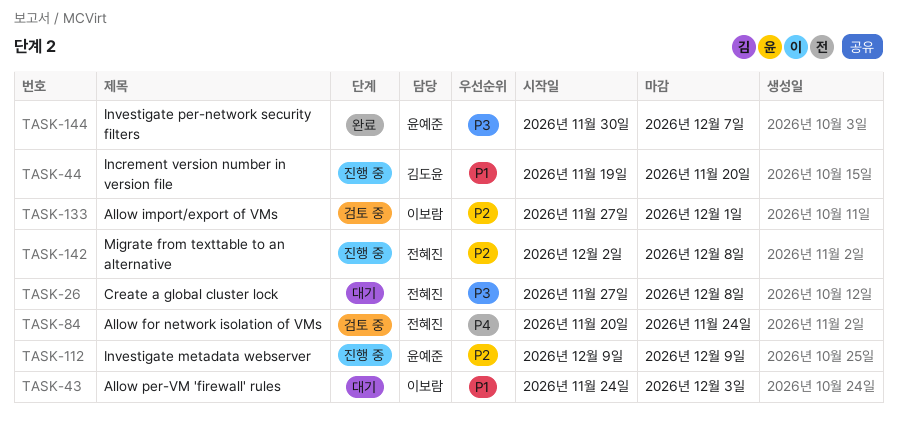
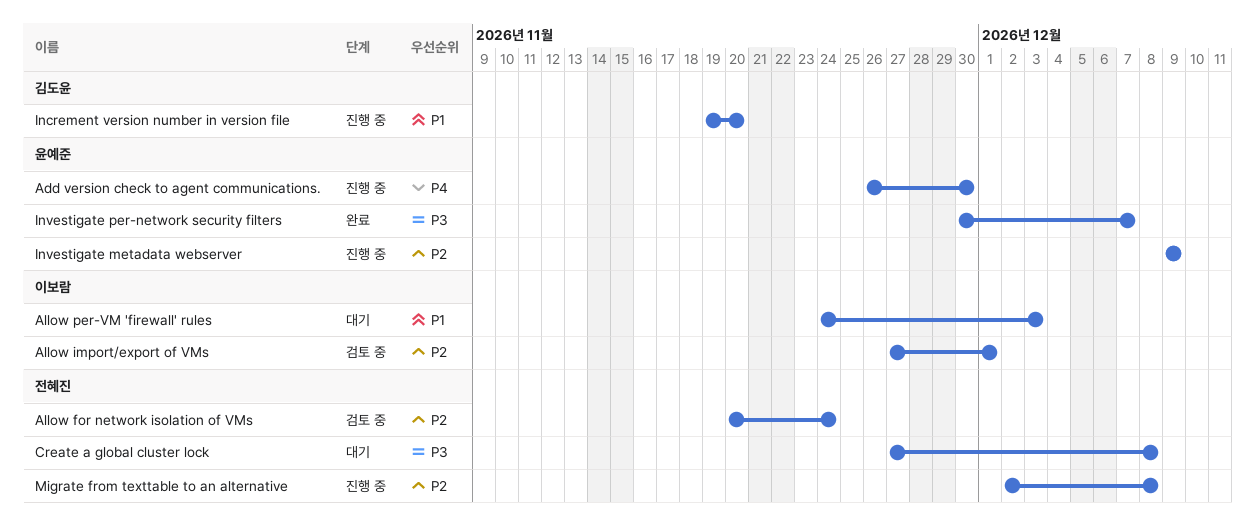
Add version check to agent communications.: none -> present
Allow for network isolation of VMs, priority: P4 -> P2

